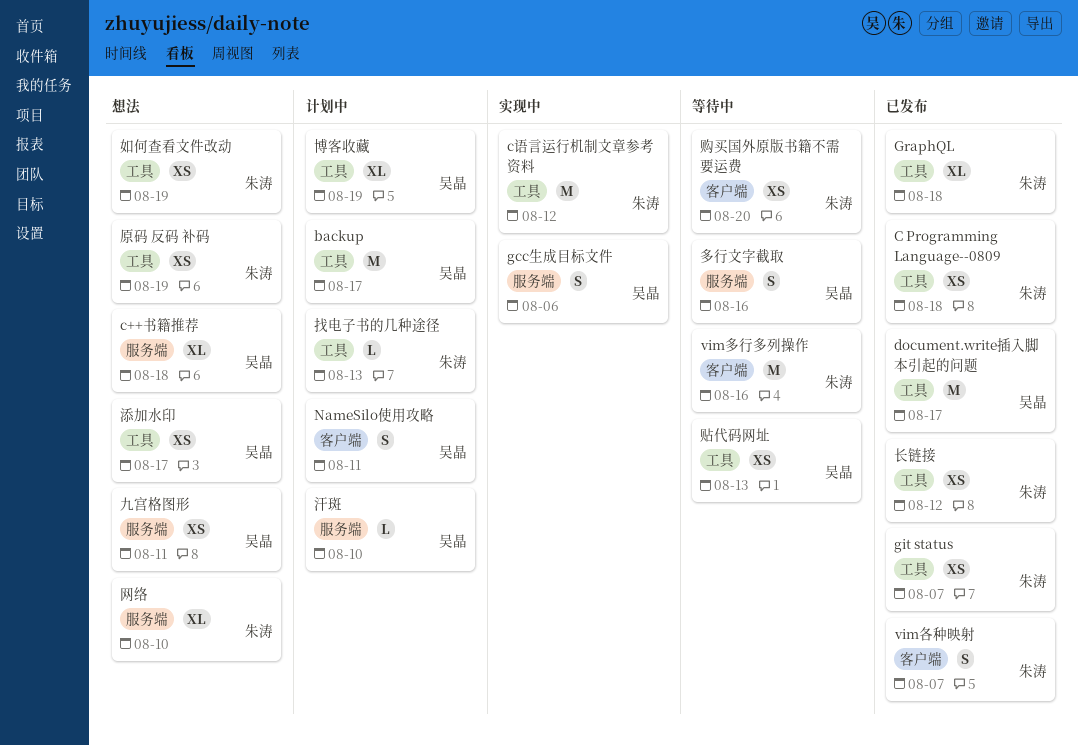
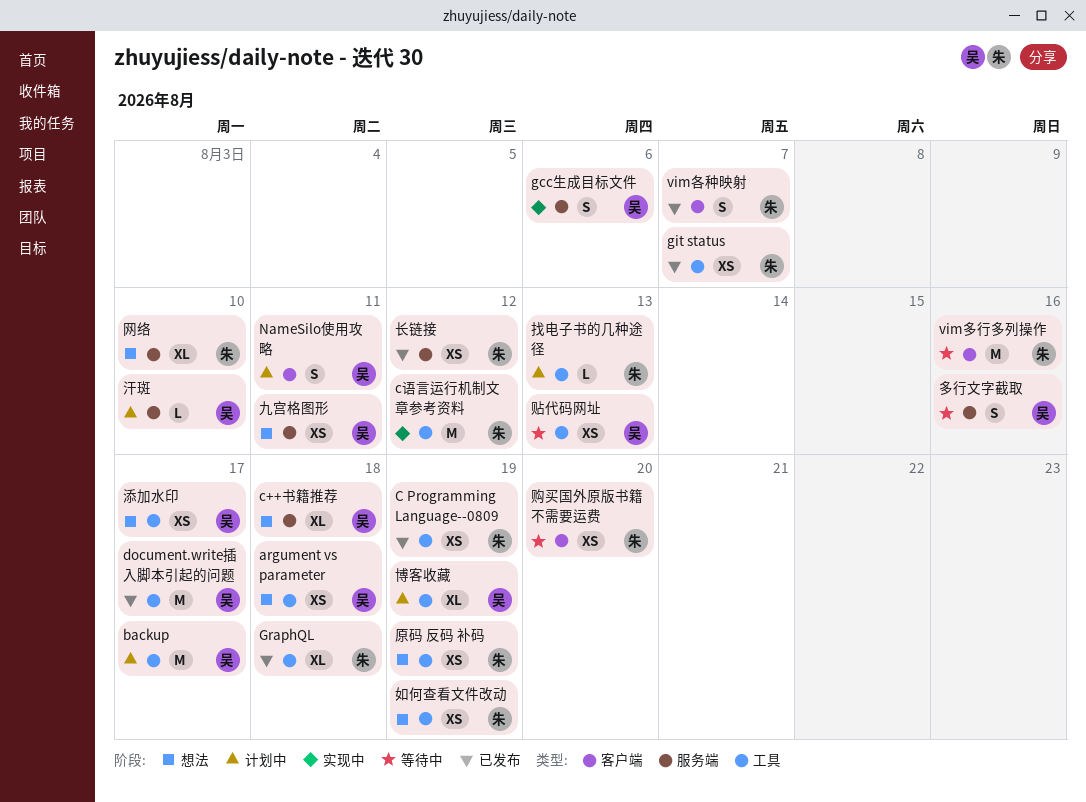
argument vs parameter: none -> present
C Programming Language--0809, due: Aug 18 -> Aug 19
长链接, label: 工具 -> 服务端

